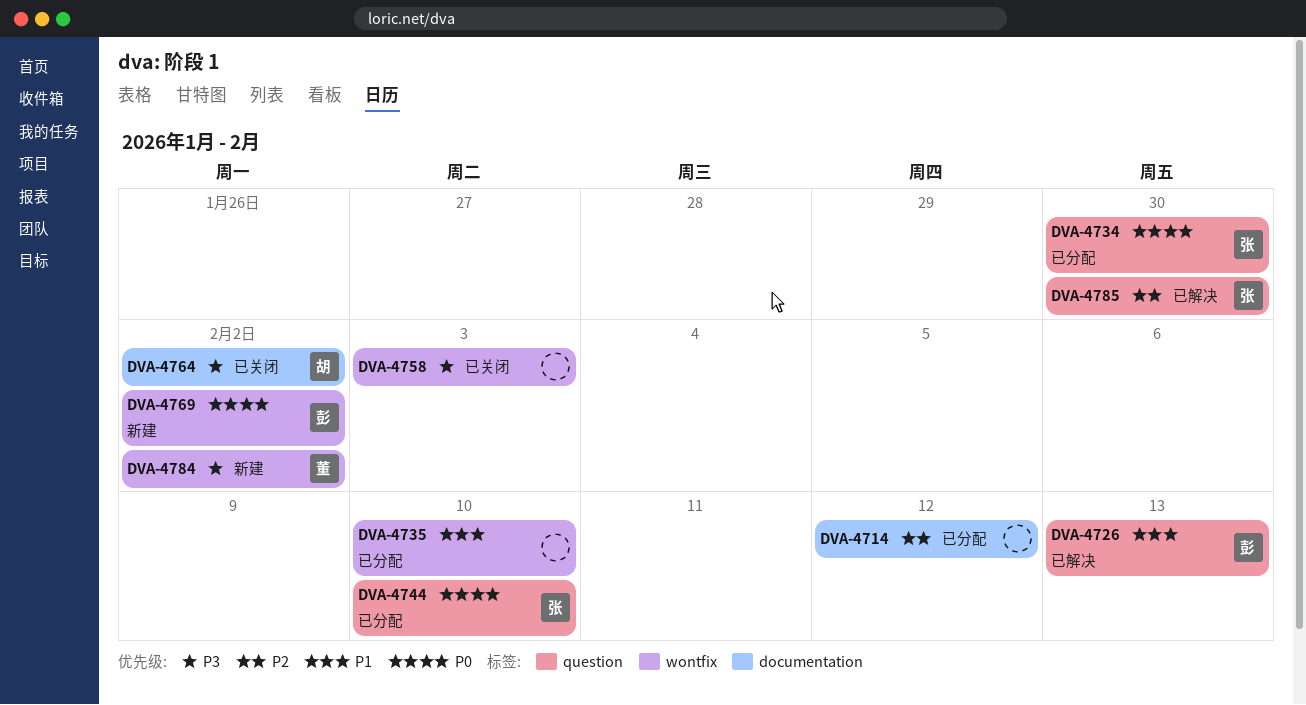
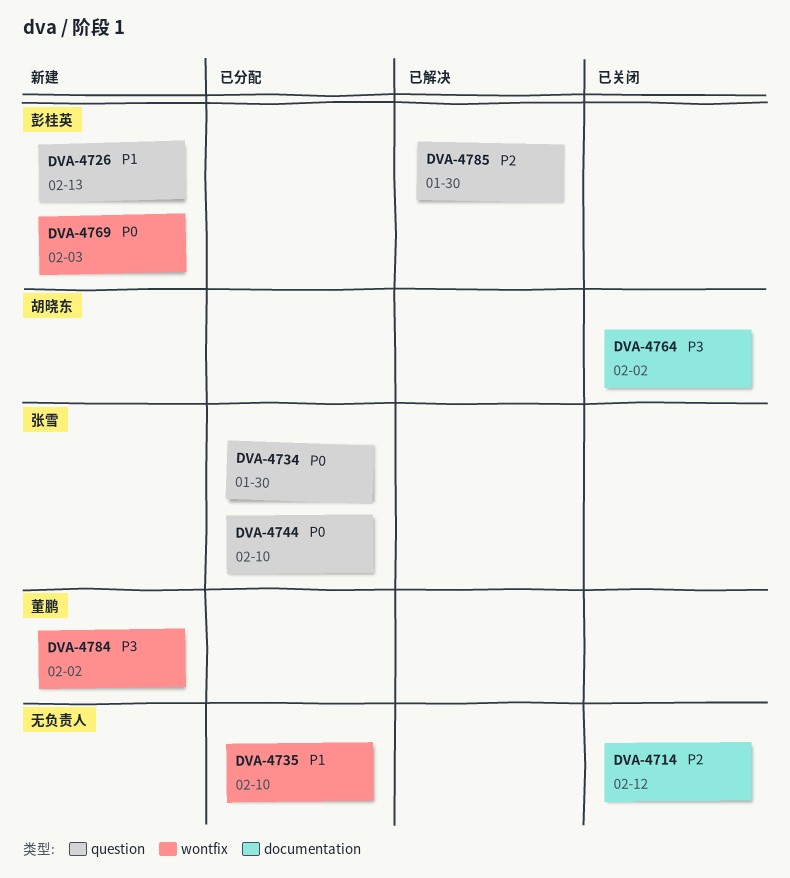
DVA-4714, status: 已分配 -> 已关闭
DVA-4726, status: 已解决 -> 新建
DVA-4758: present -> none
DVA-4769, due: Feb 2 -> Feb 3
DVA-4785, owner: 张雪 -> 彭桂英

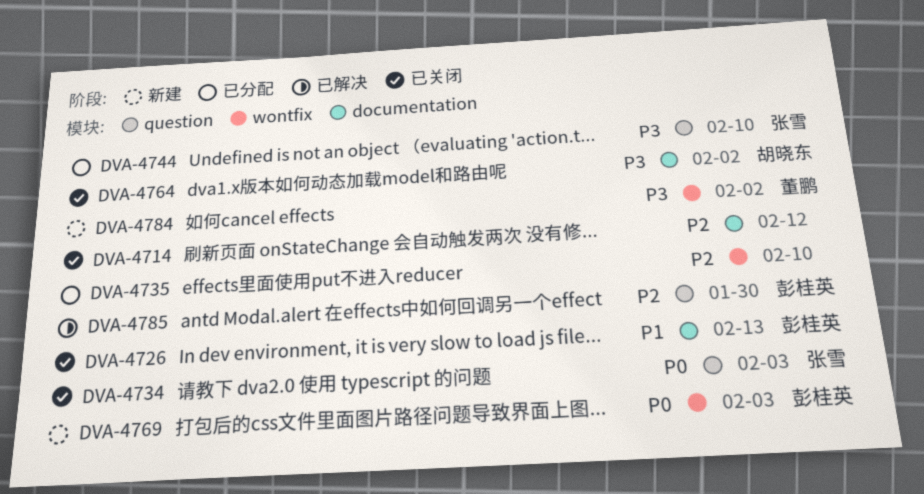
DVA-4726, status: 新建 -> 已关闭
DVA-4726, label: question -> documentation
DVA-4734, status: 已分配 -> 已关闭
DVA-4734, due: Jan 30 -> Feb 3
DVA-4735, priority: P1 -> P2
DVA-4744, priority: P0 -> P3

